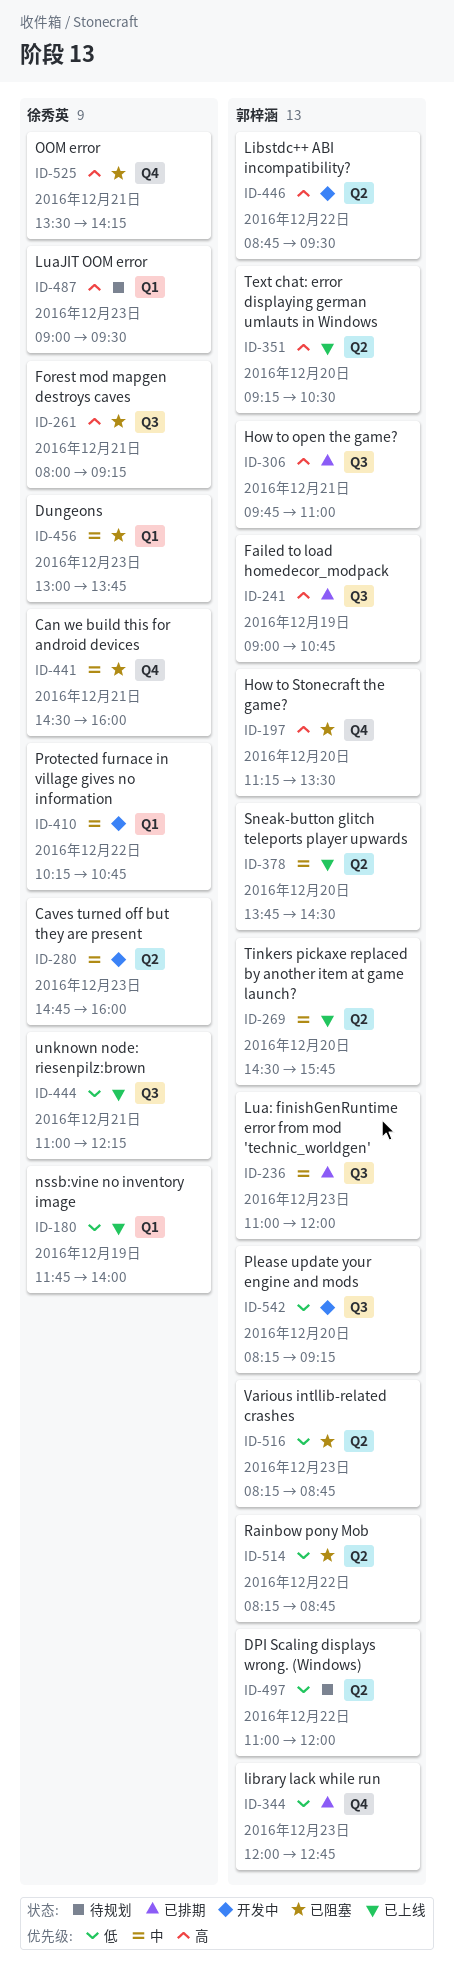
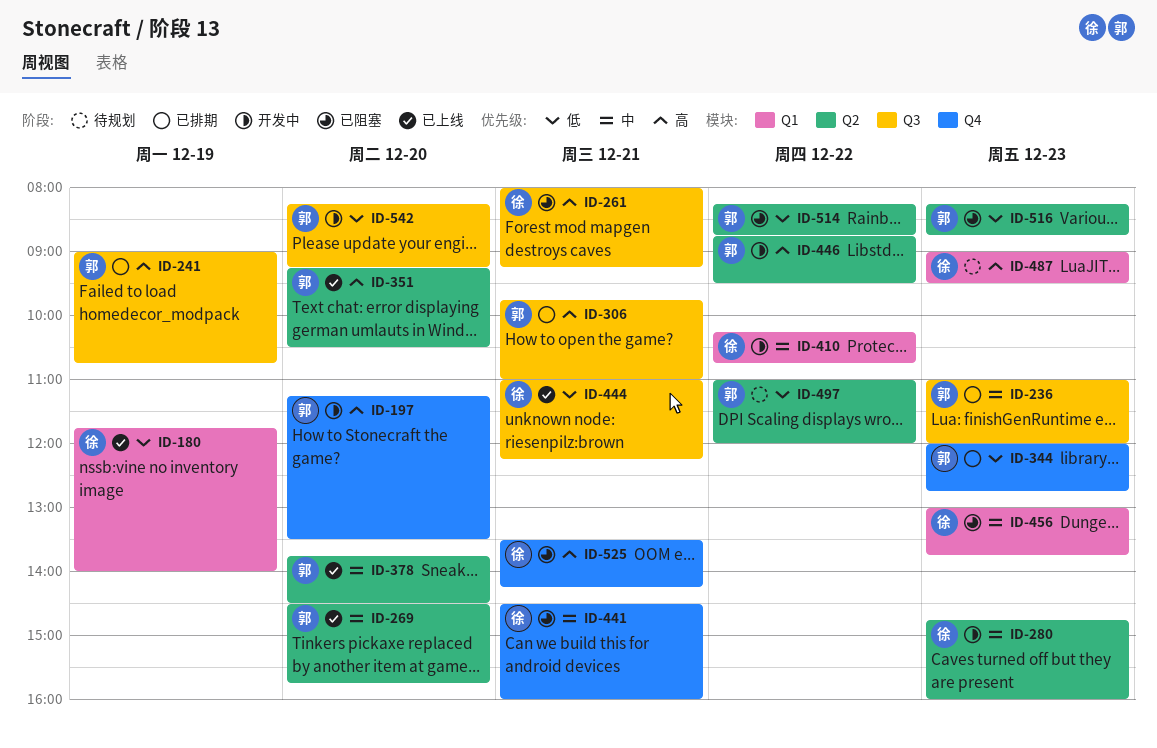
ID-197, status: 已阻塞 -> 开发中

